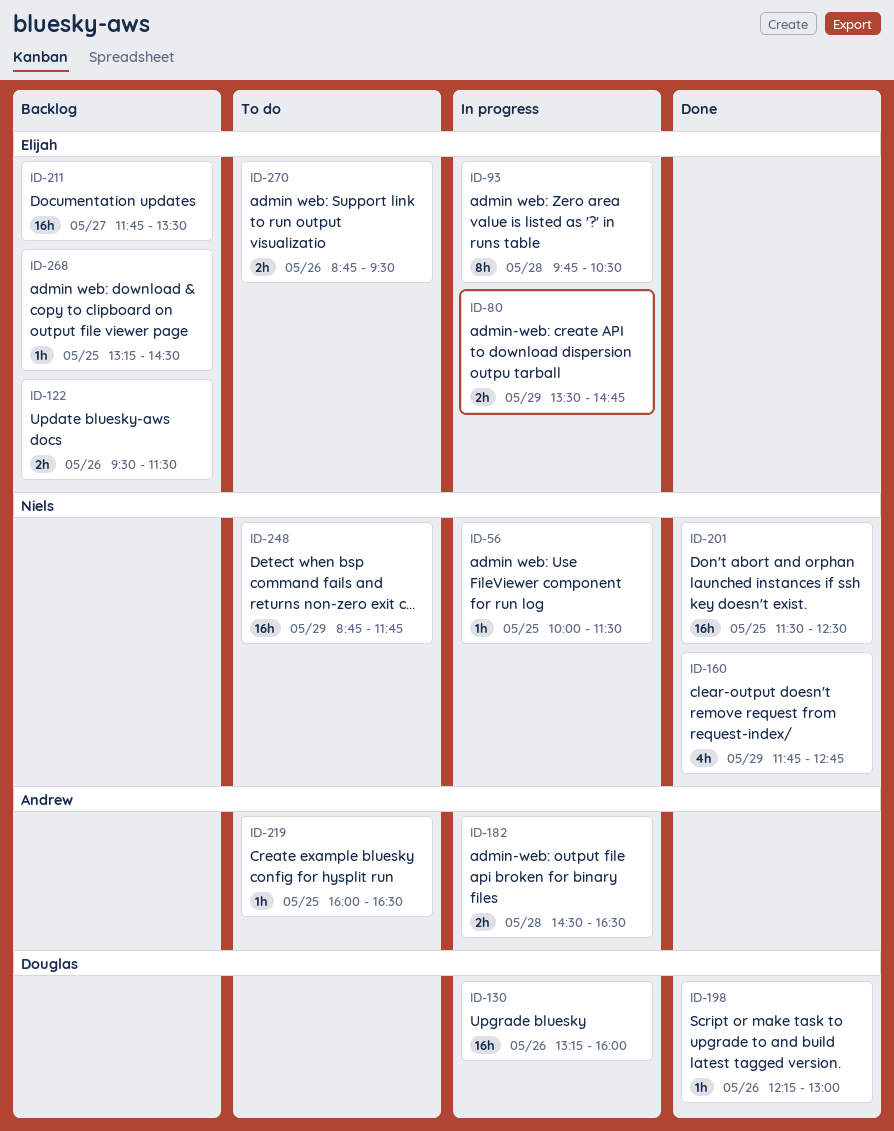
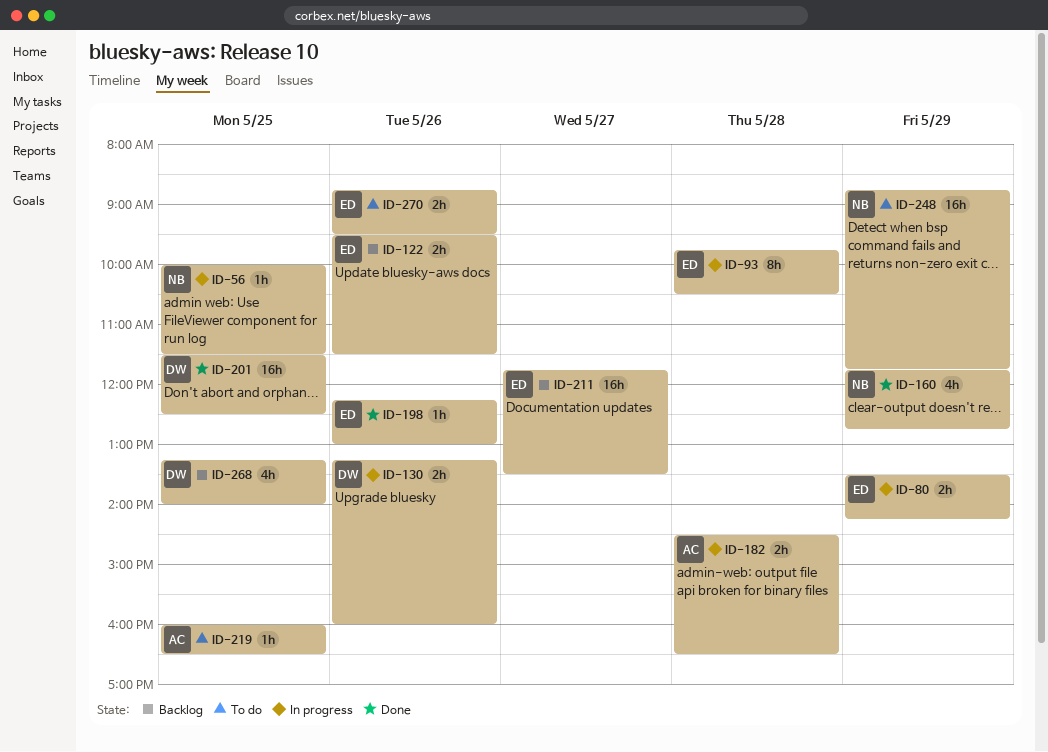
ID-80, ends: 14:45 -> 14:15
ID-130, estimate: 16h -> 2h
ID-198, owner: Douglas -> Elijah
ID-201, owner: Niels -> Douglas
ID-268, owner: Elijah -> Douglas
ID-268, estimate: 1h -> 4h
ID-268, ends: 14:30 -> 14:00

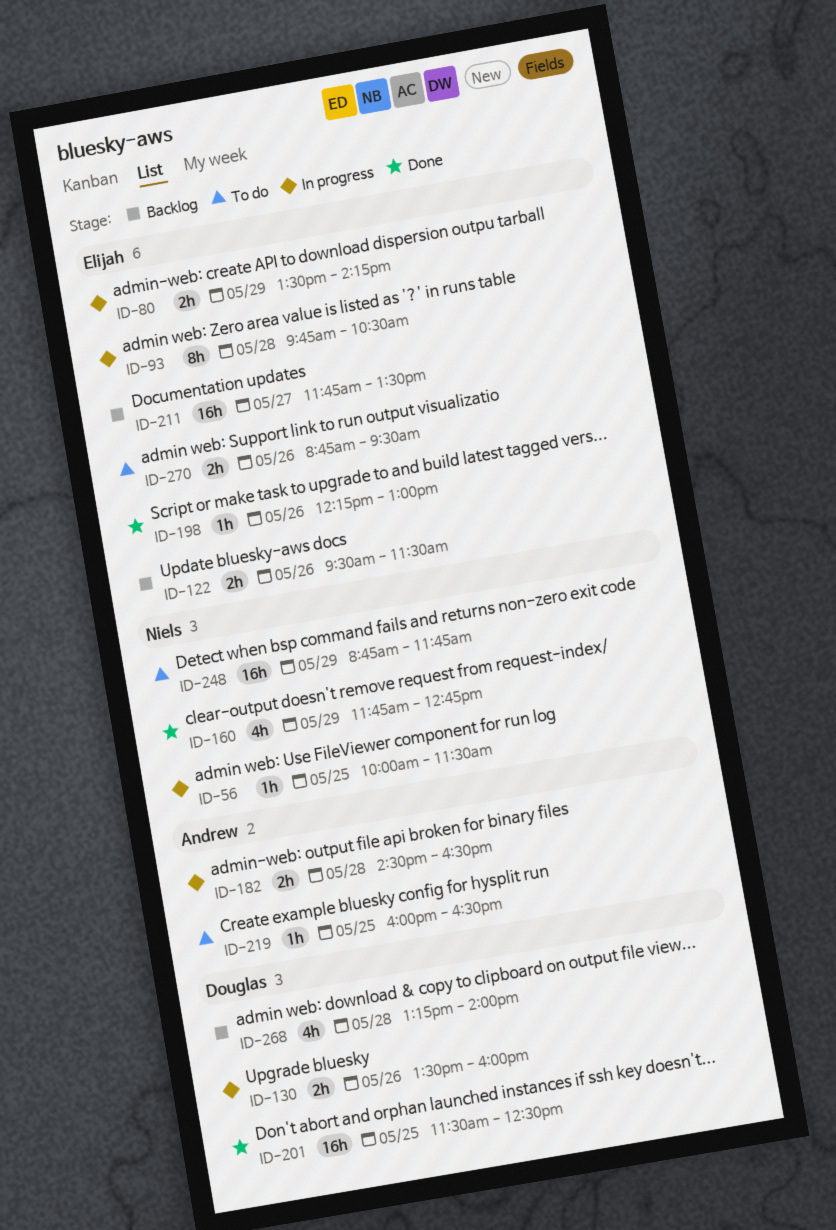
ID-130, begins: 13:15 -> 13:30
ID-268, day: May 25 -> May 28

